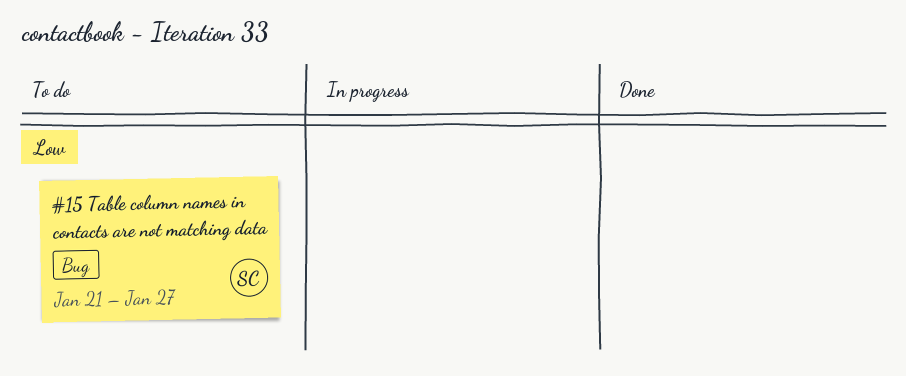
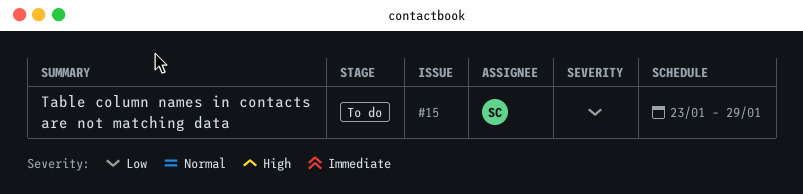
#15, start: Jan 21 -> Jan 23
#15, due: Jan 27 -> Jan 29

